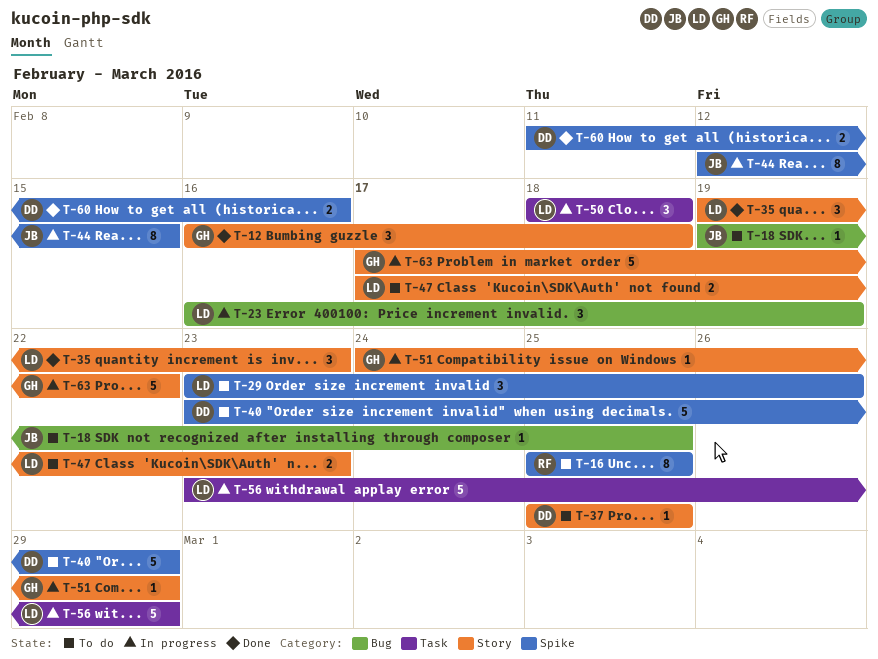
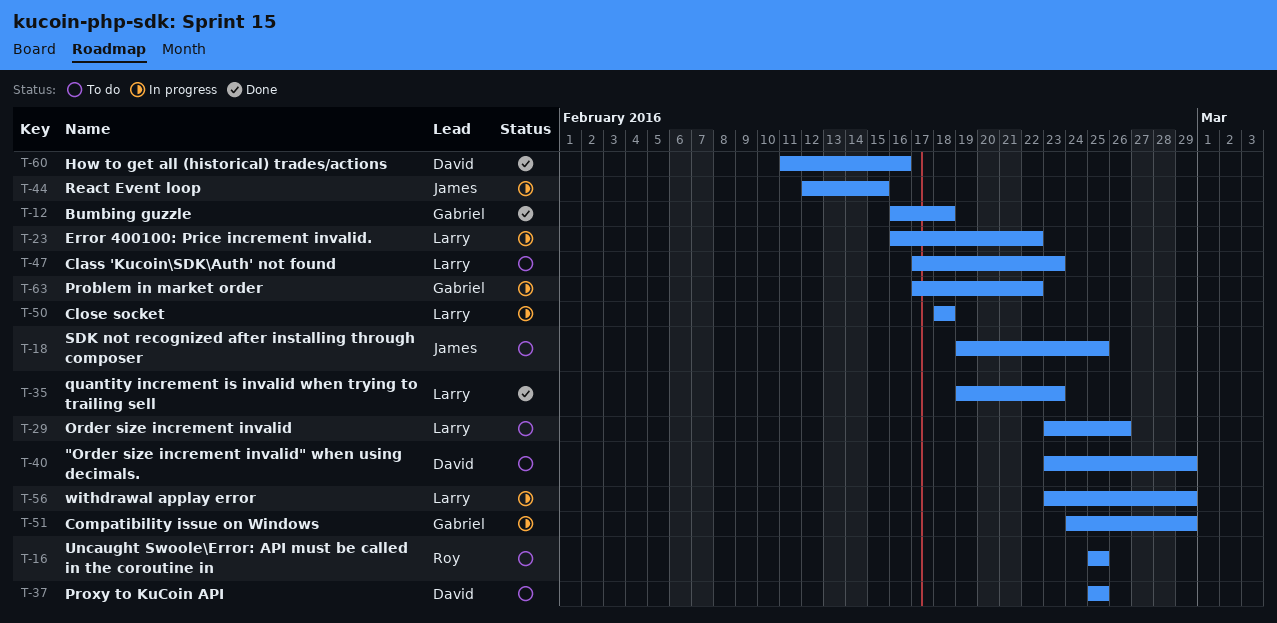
T-23, due: Feb 19 -> Feb 22

